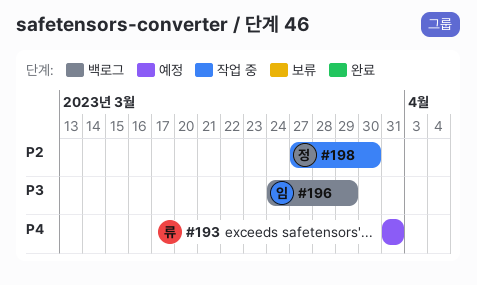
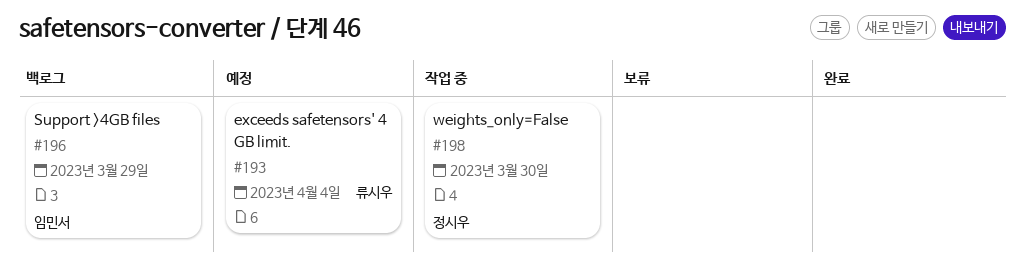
#193, due: Mar 31 -> Apr 4

